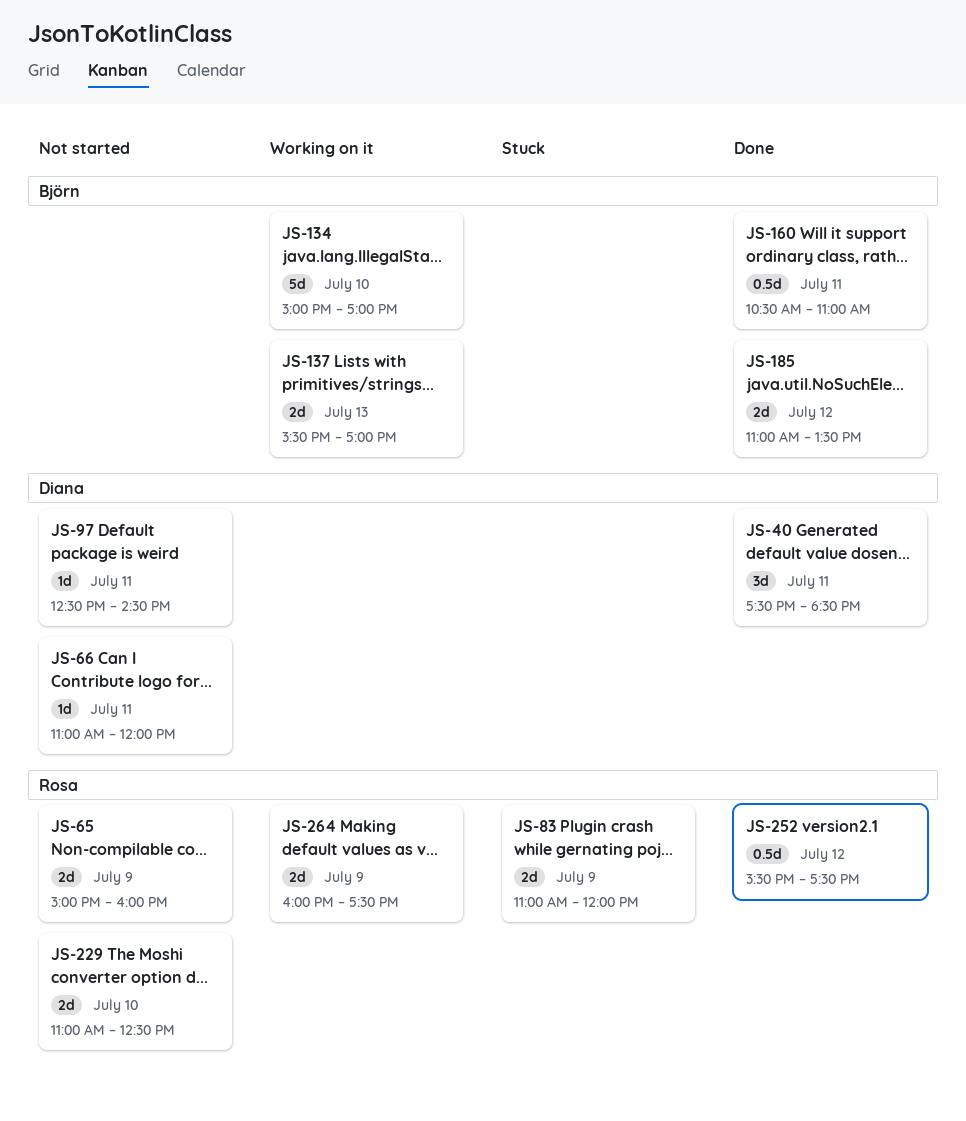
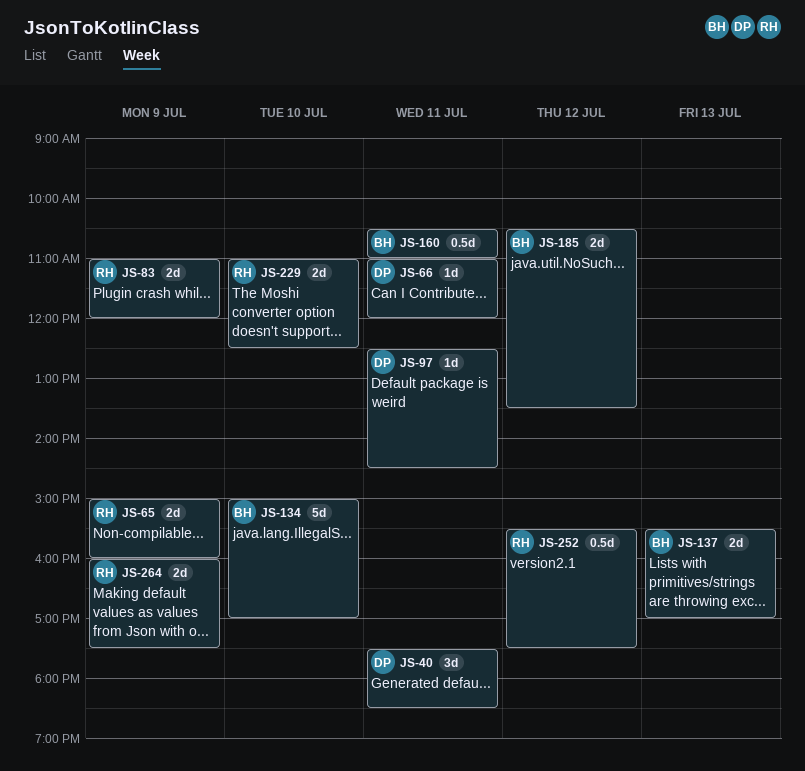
JS-185, begins: 11:00 -> 10:30

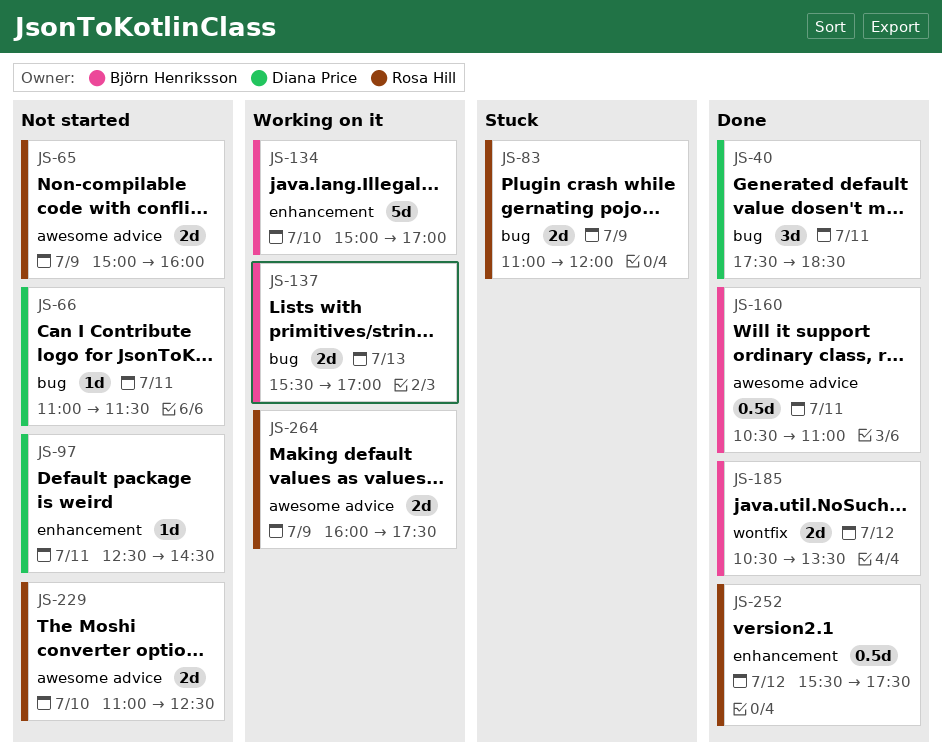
JS-66, ends: 12:00 -> 11:30

